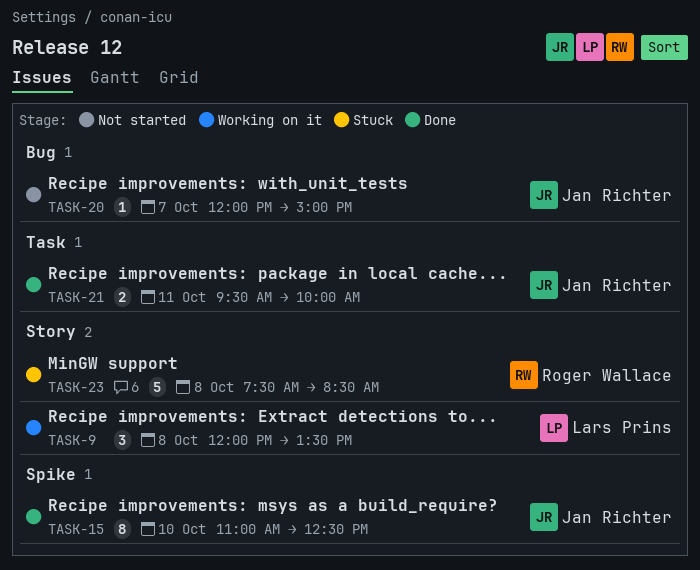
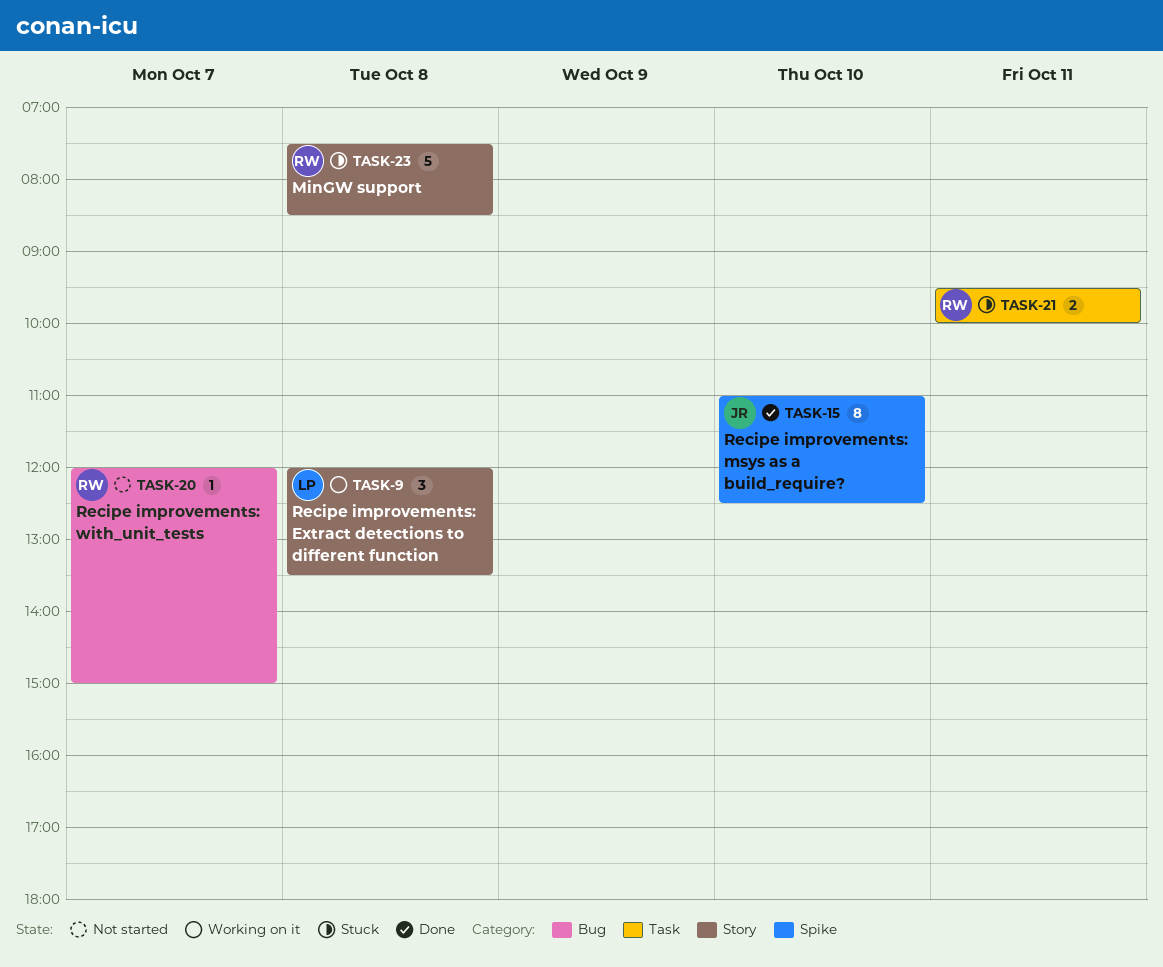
TASK-20, owner: Jan Richter -> Roger Wallace
TASK-21, status: Done -> Stuck
TASK-21, owner: Jan Richter -> Roger Wallace

